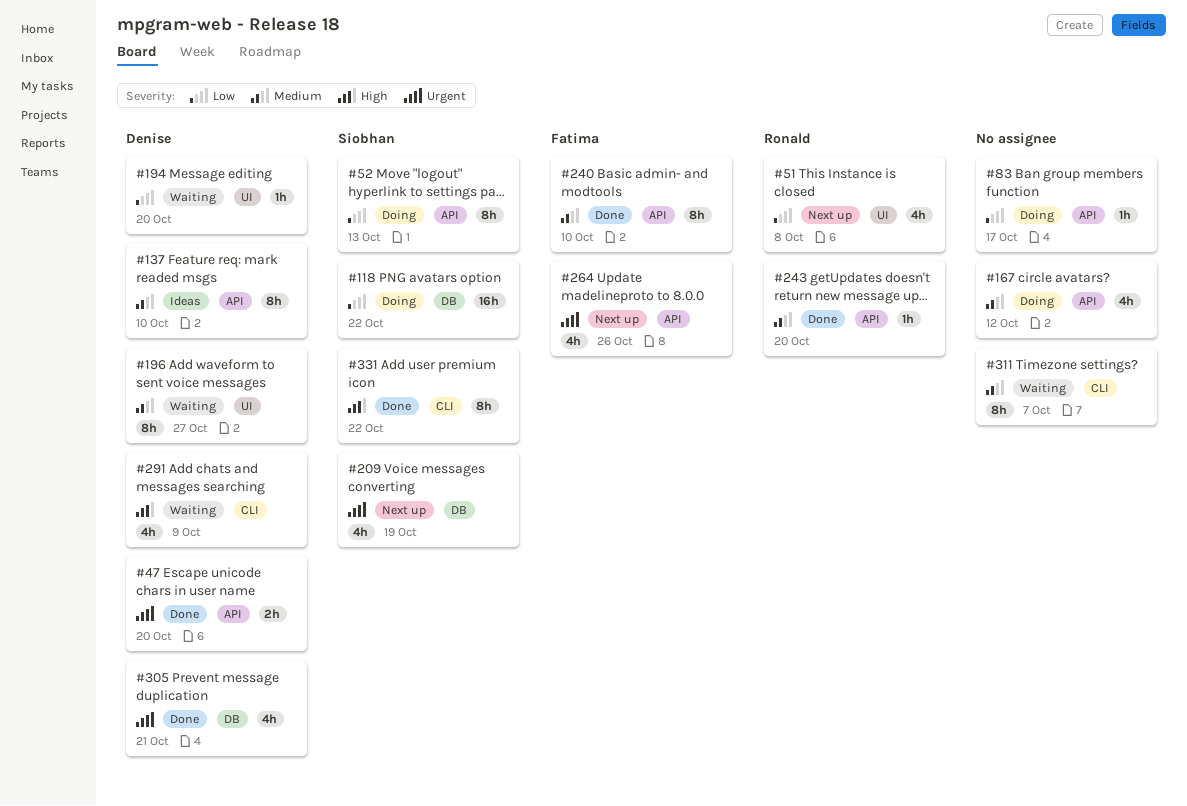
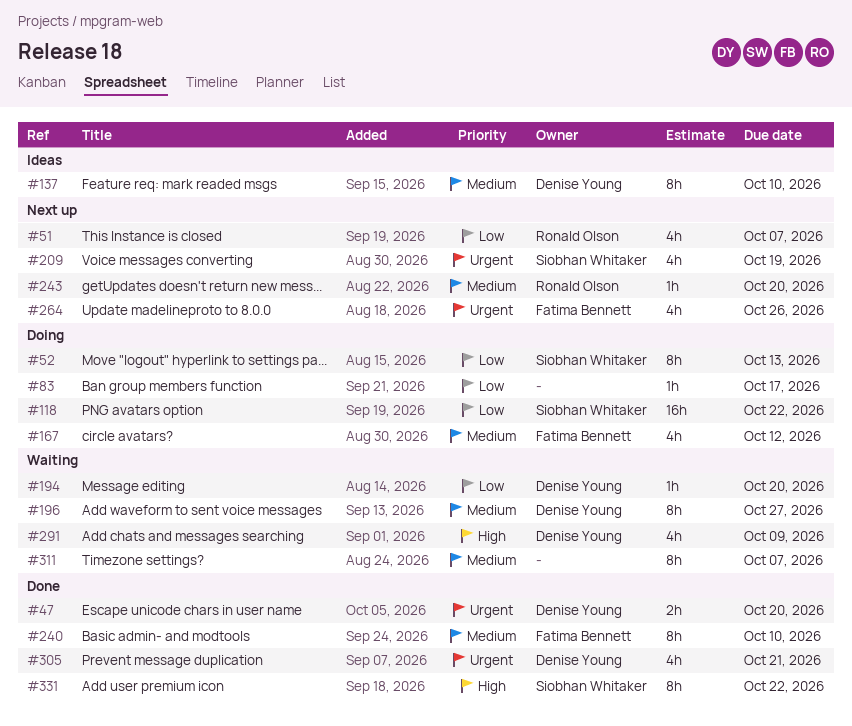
#51, due: Oct 8 -> Oct 7
#167, owner: none -> Fatima Bennett
#243, status: Done -> Next up

